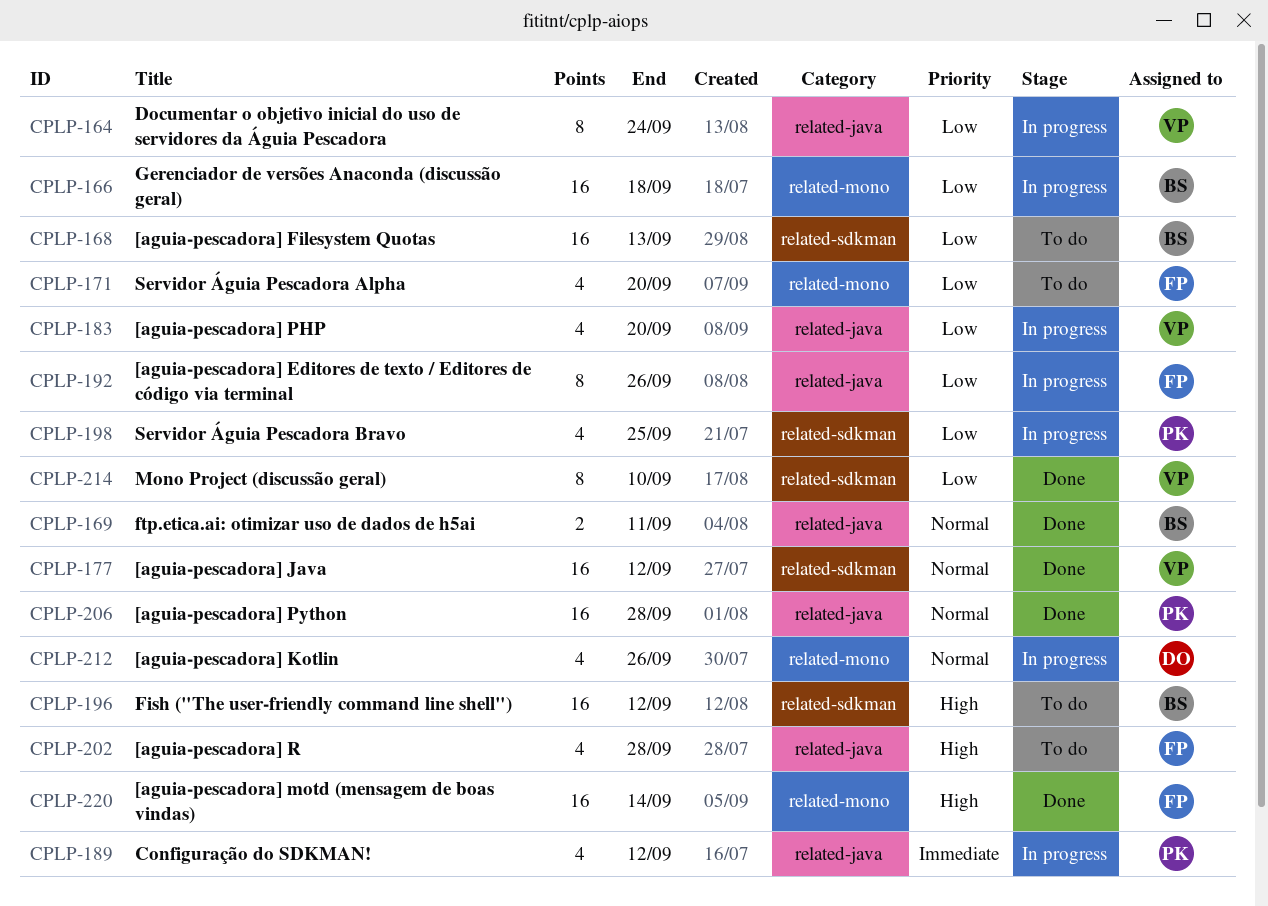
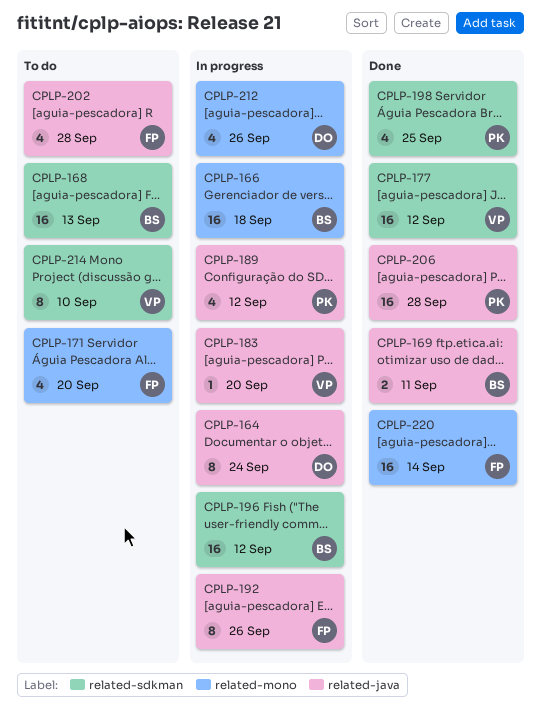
CPLP-164, owner: VP -> DO
CPLP-183, estimate: 4 -> 1
CPLP-196, status: To do -> In progress
CPLP-198, status: In progress -> Done
CPLP-214, status: Done -> To do

